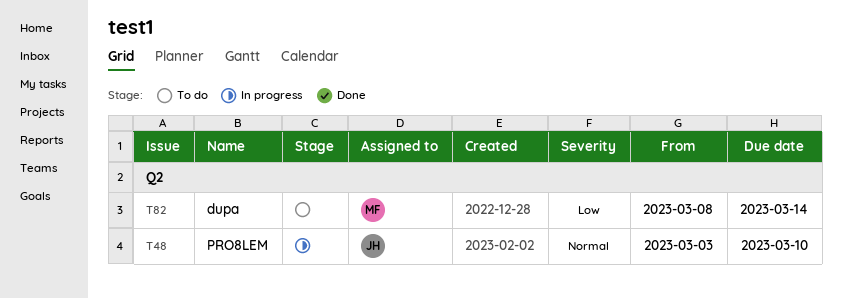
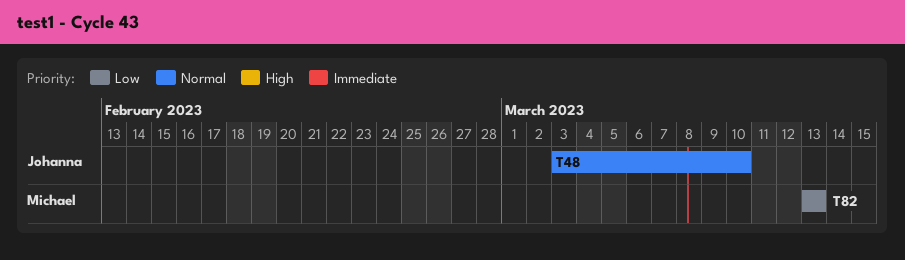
T82, start: Mar 8 -> Mar 13
T82, due: Mar 14 -> Mar 13

